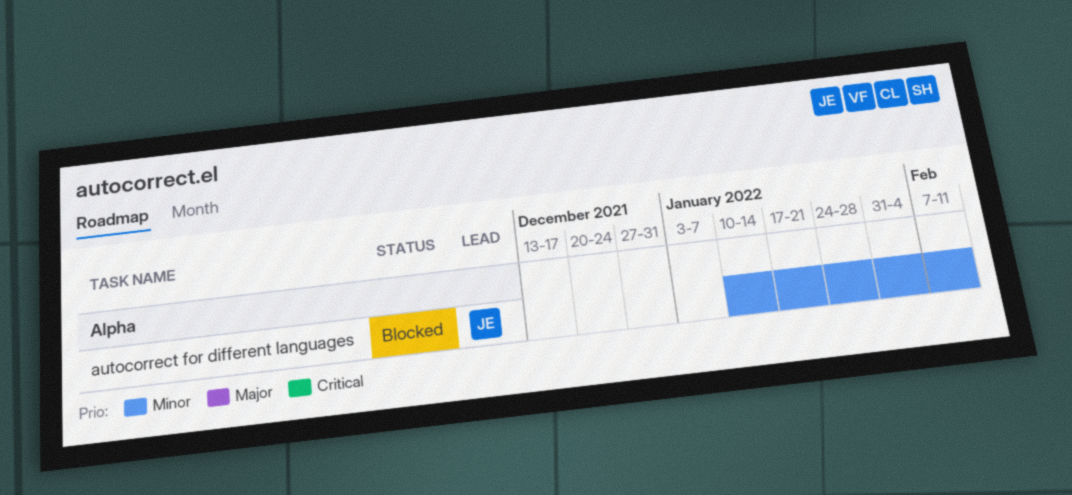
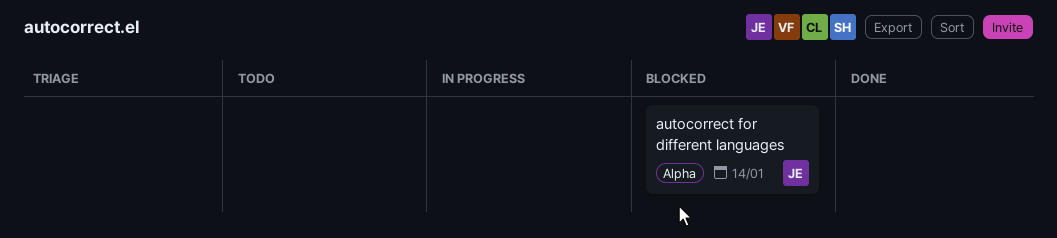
autocorrect for different languages, due: Feb 11 -> Jan 14

